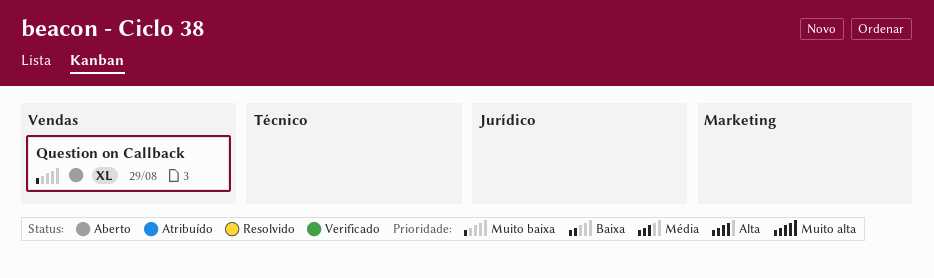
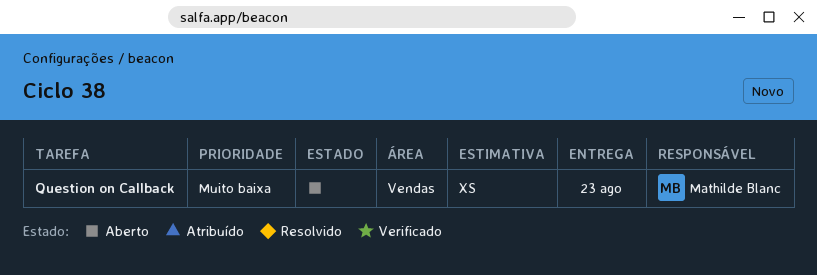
Question on Callback, estimate: XL -> XS
Question on Callback, due: Aug 29 -> Aug 23

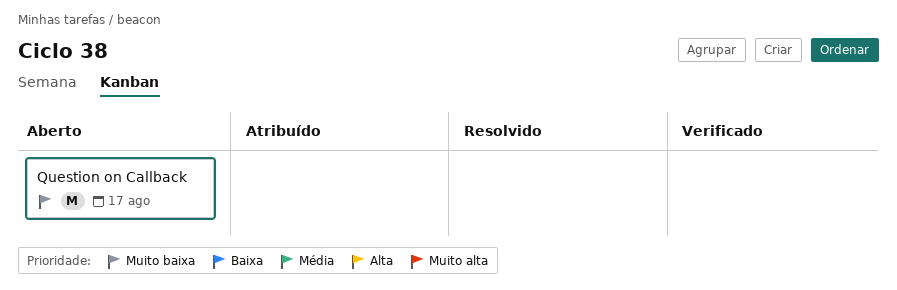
Question on Callback, estimate: XS -> M
Question on Callback, due: Aug 23 -> Aug 17

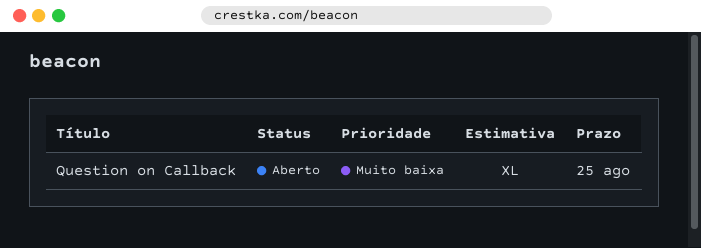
Question on Callback, estimate: M -> XL
Question on Callback, due: Aug 17 -> Aug 25

